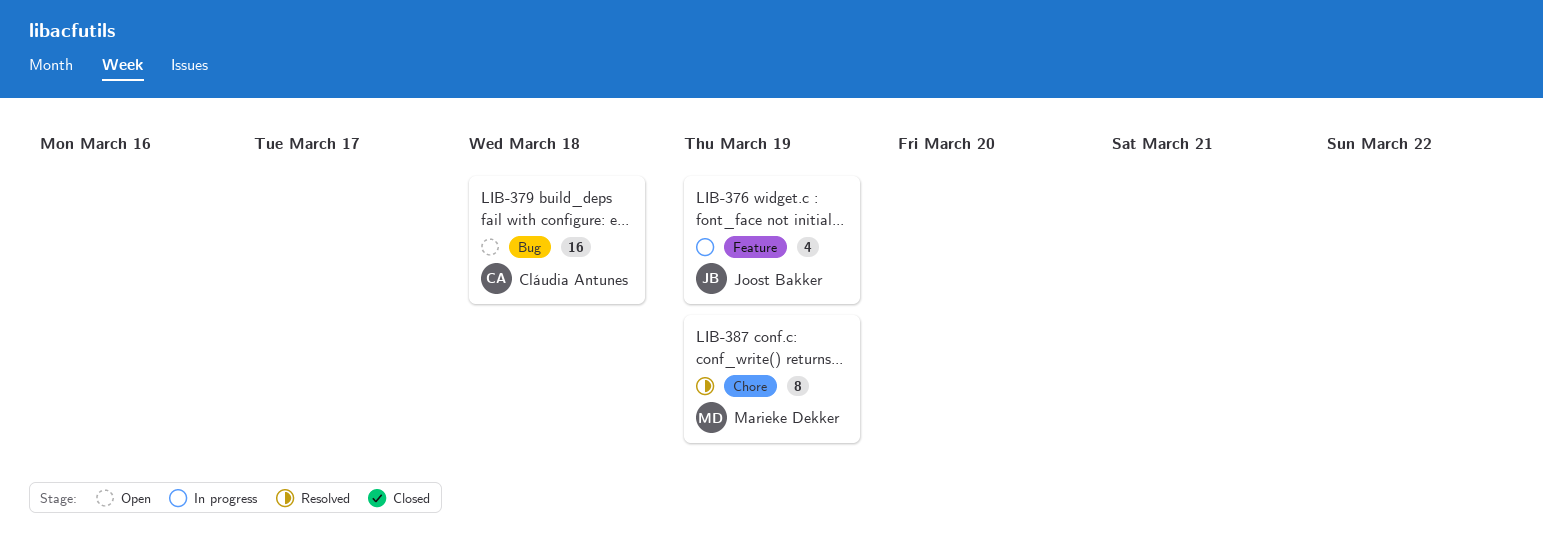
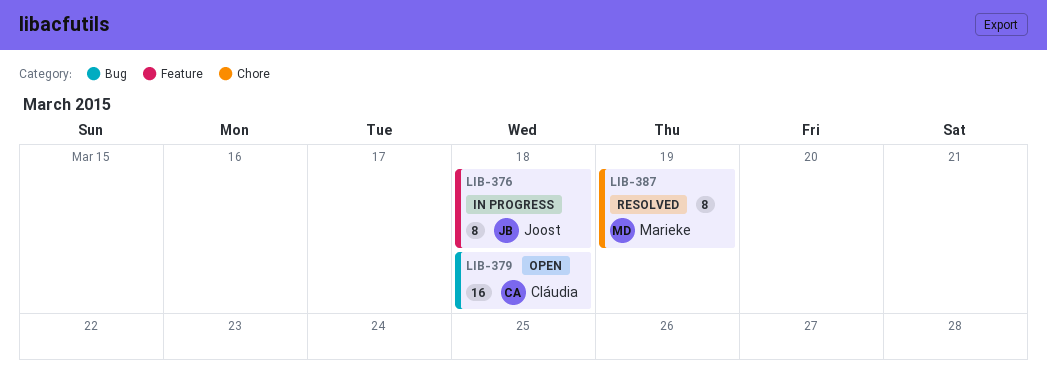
LIB-376, estimate: 4 -> 8
LIB-376, due: Mar 19 -> Mar 18

